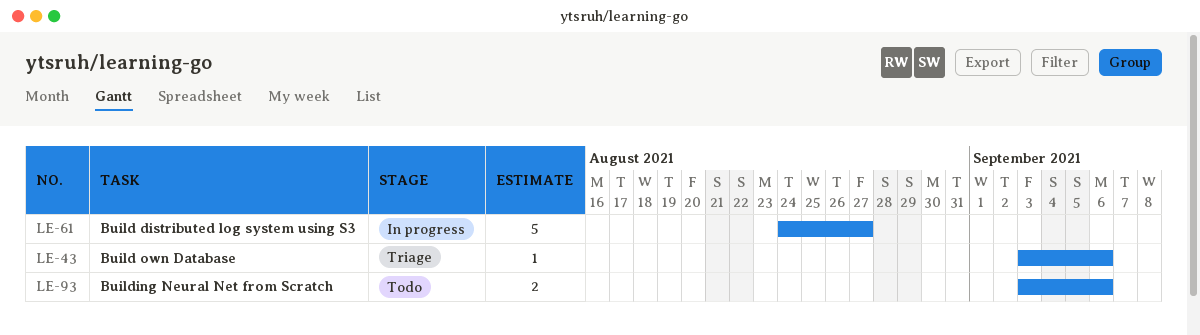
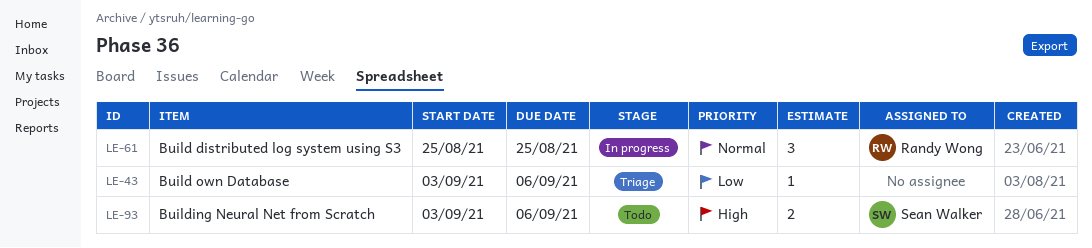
LE-61, estimate: 5 -> 3
LE-61, start: Aug 24 -> Aug 25
LE-61, due: Aug 27 -> Aug 25

